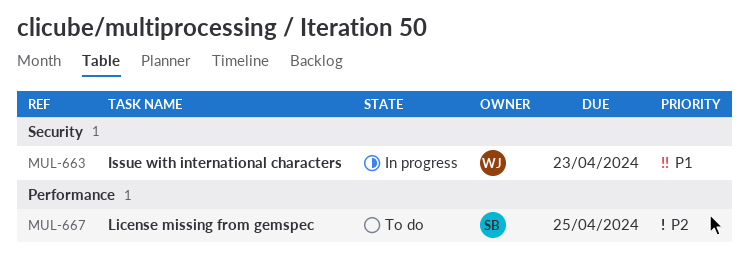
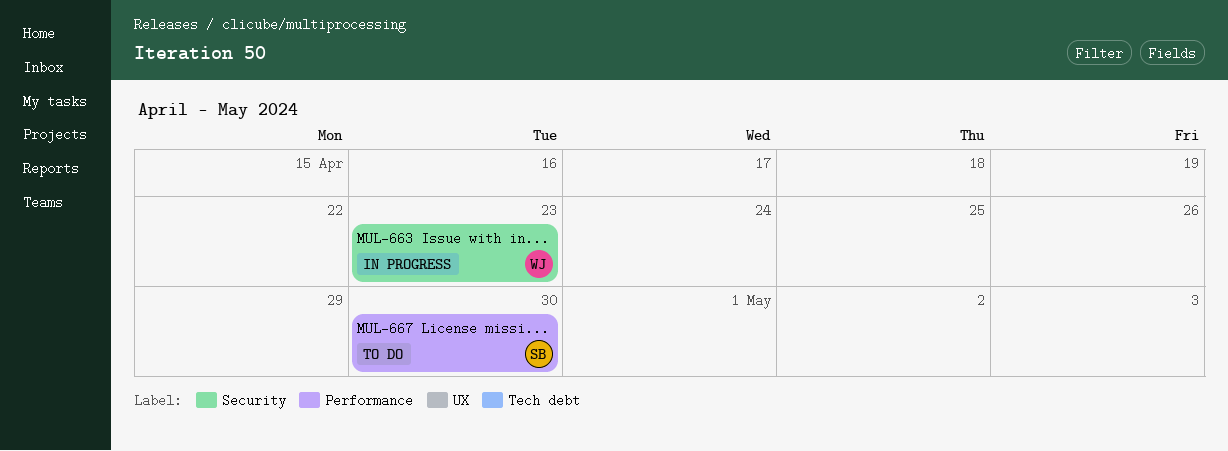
MUL-667, due: Apr 25 -> Apr 30

